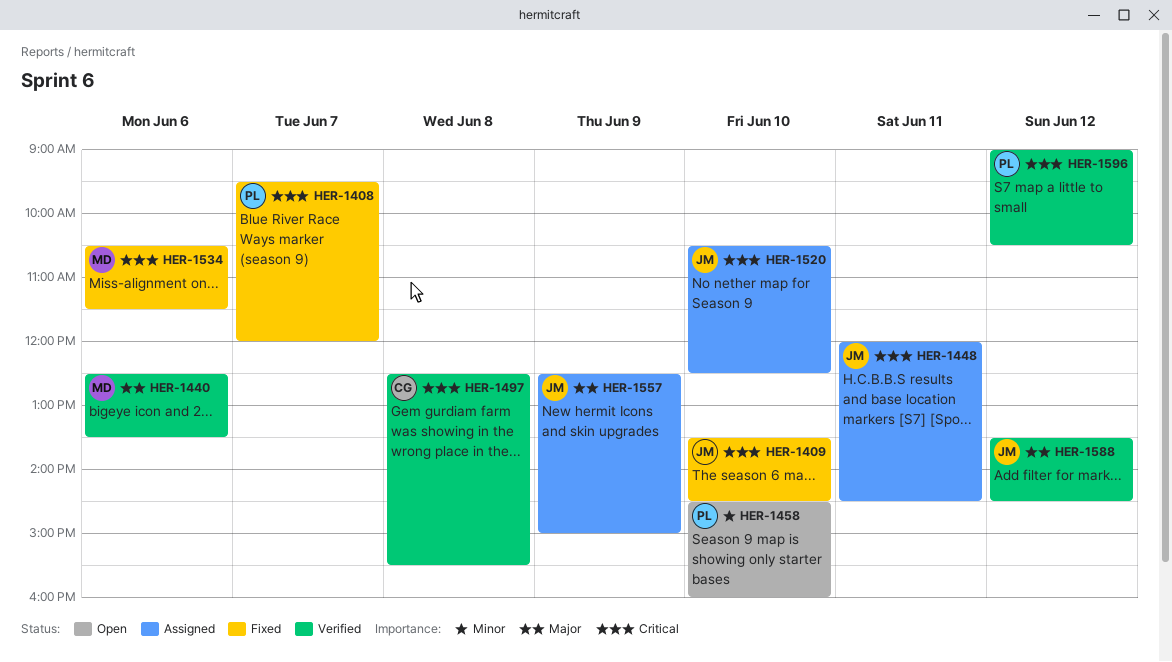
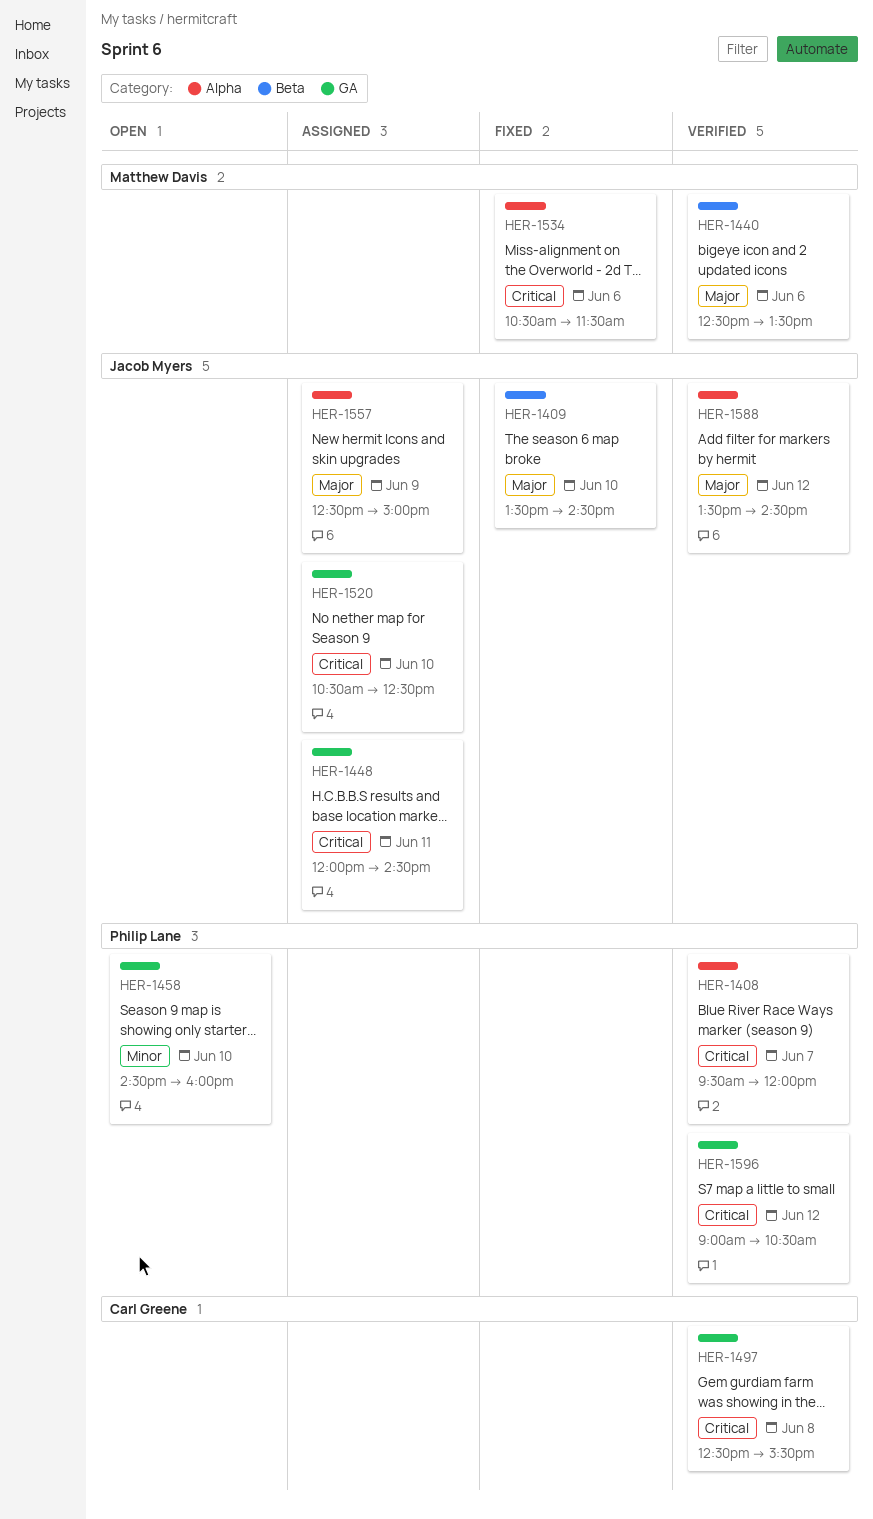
HER-1408, status: Fixed -> Verified
HER-1409, priority: Critical -> Major

